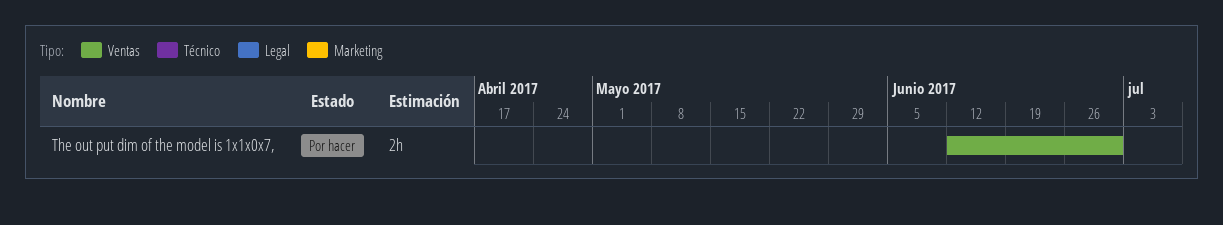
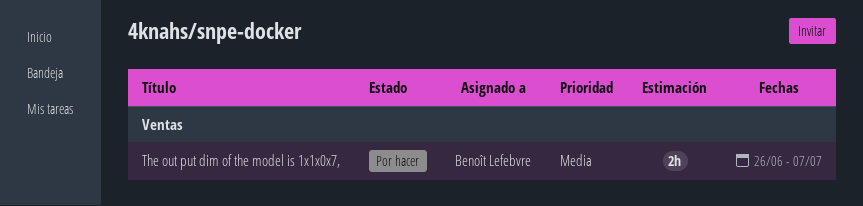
The out put dim of the model is 1x1x0x7,, start: Jun 12 -> Jun 26
The out put dim of the model is 1x1x0x7,, due: Jun 30 -> Jul 7

